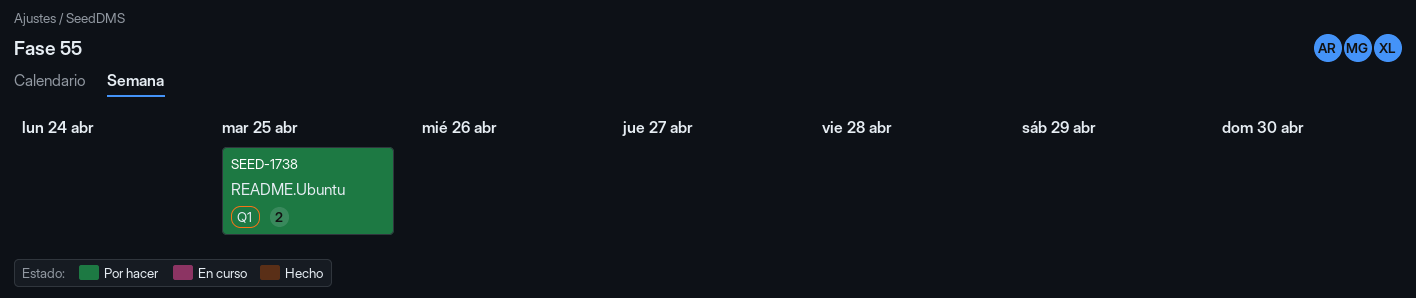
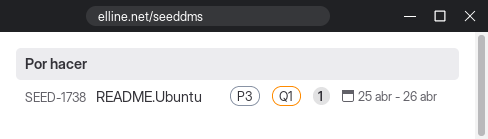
SEED-1738, estimate: 2 -> 1
SEED-1738, due: Apr 25 -> Apr 26

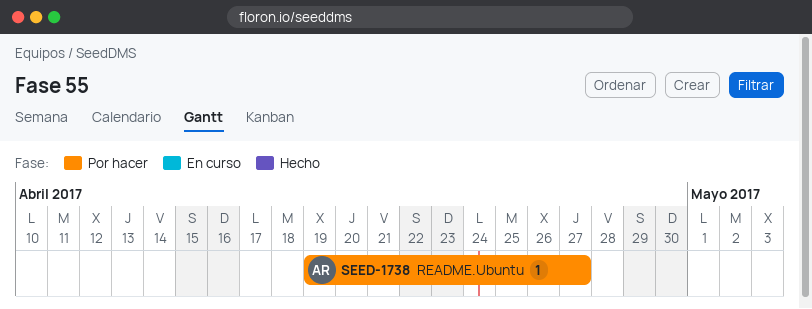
SEED-1738, start: Apr 25 -> Apr 19
SEED-1738, due: Apr 26 -> Apr 27

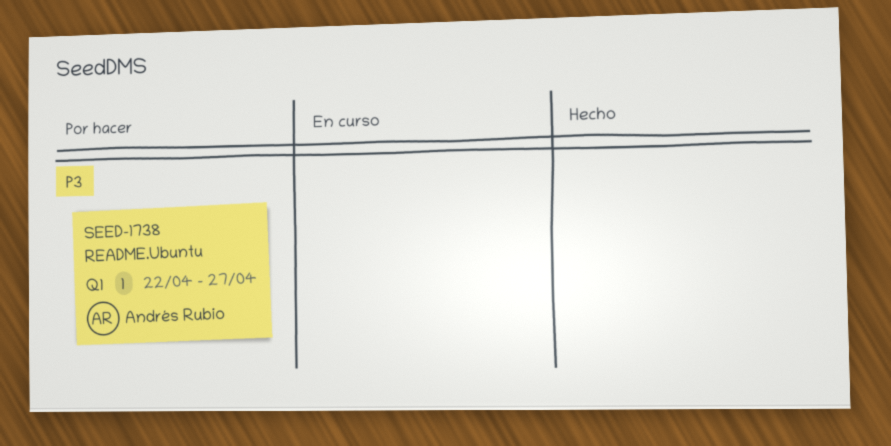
SEED-1738, start: Apr 19 -> Apr 22

